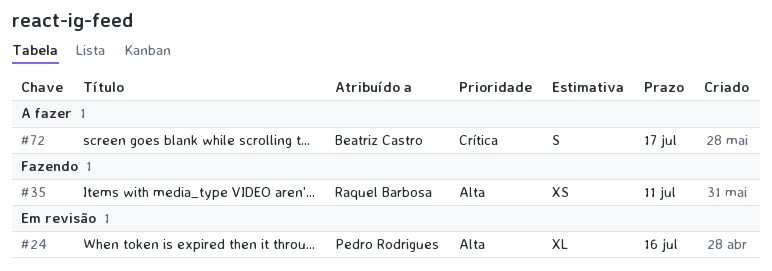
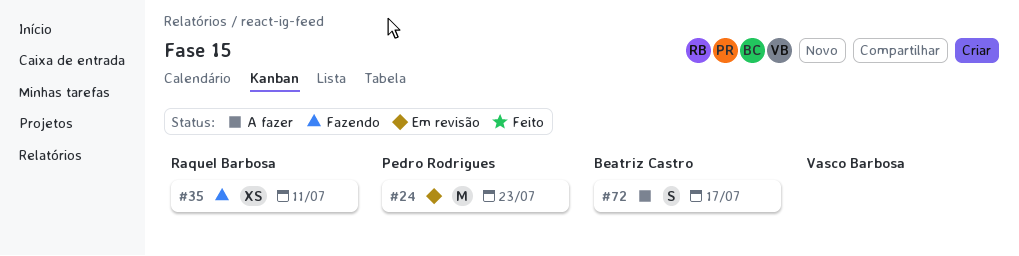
#24, estimate: XL -> M
#24, due: Jul 16 -> Jul 23

